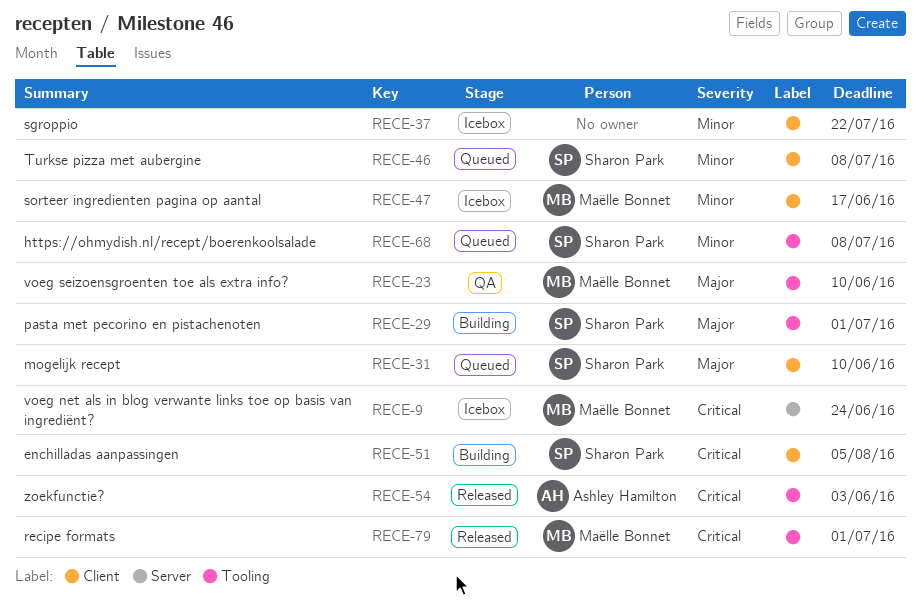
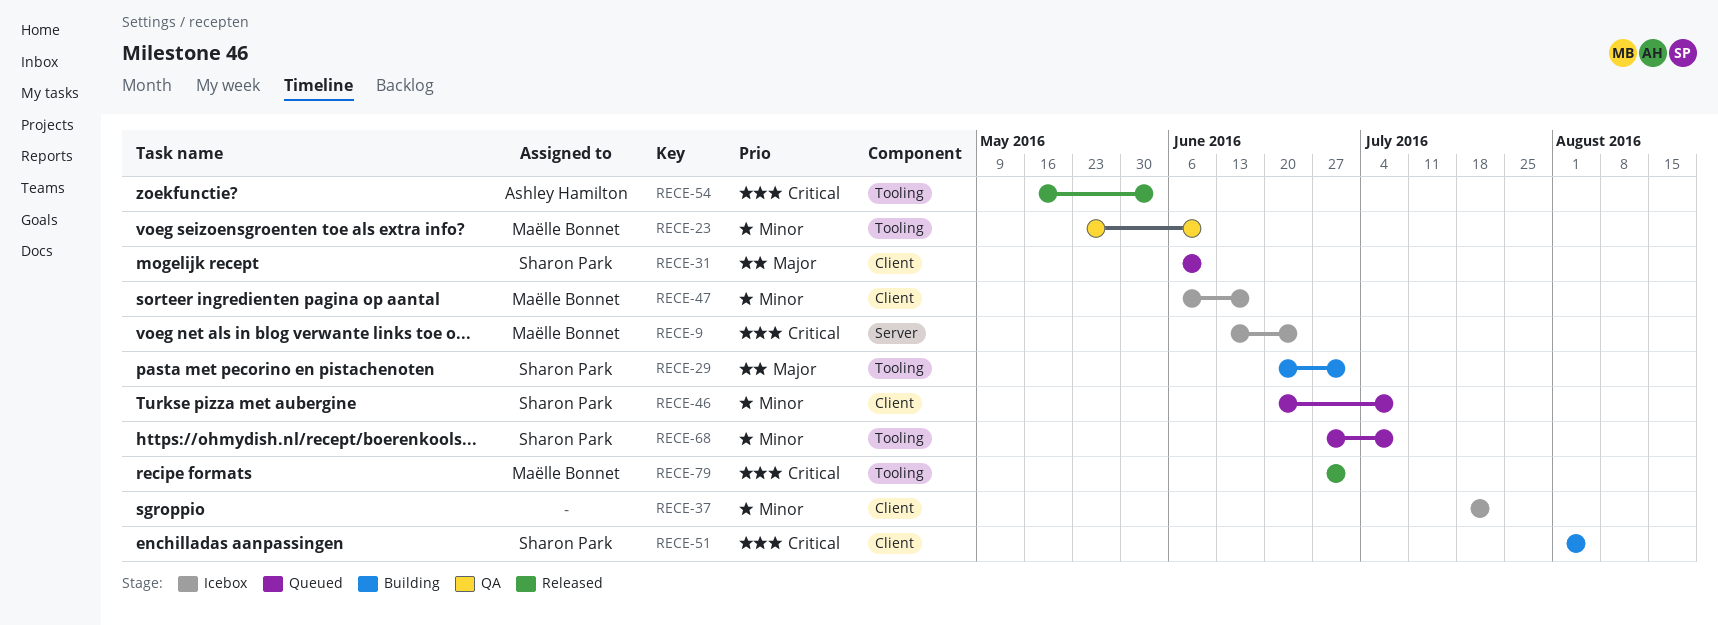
RECE-23, priority: Major -> Minor

